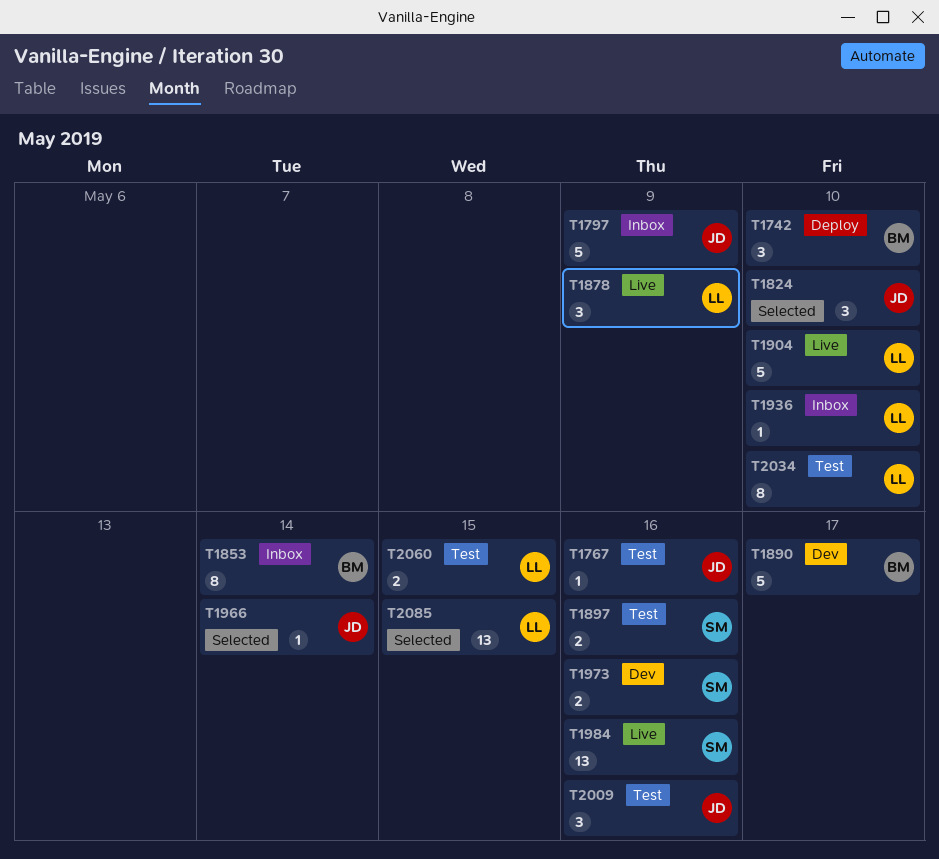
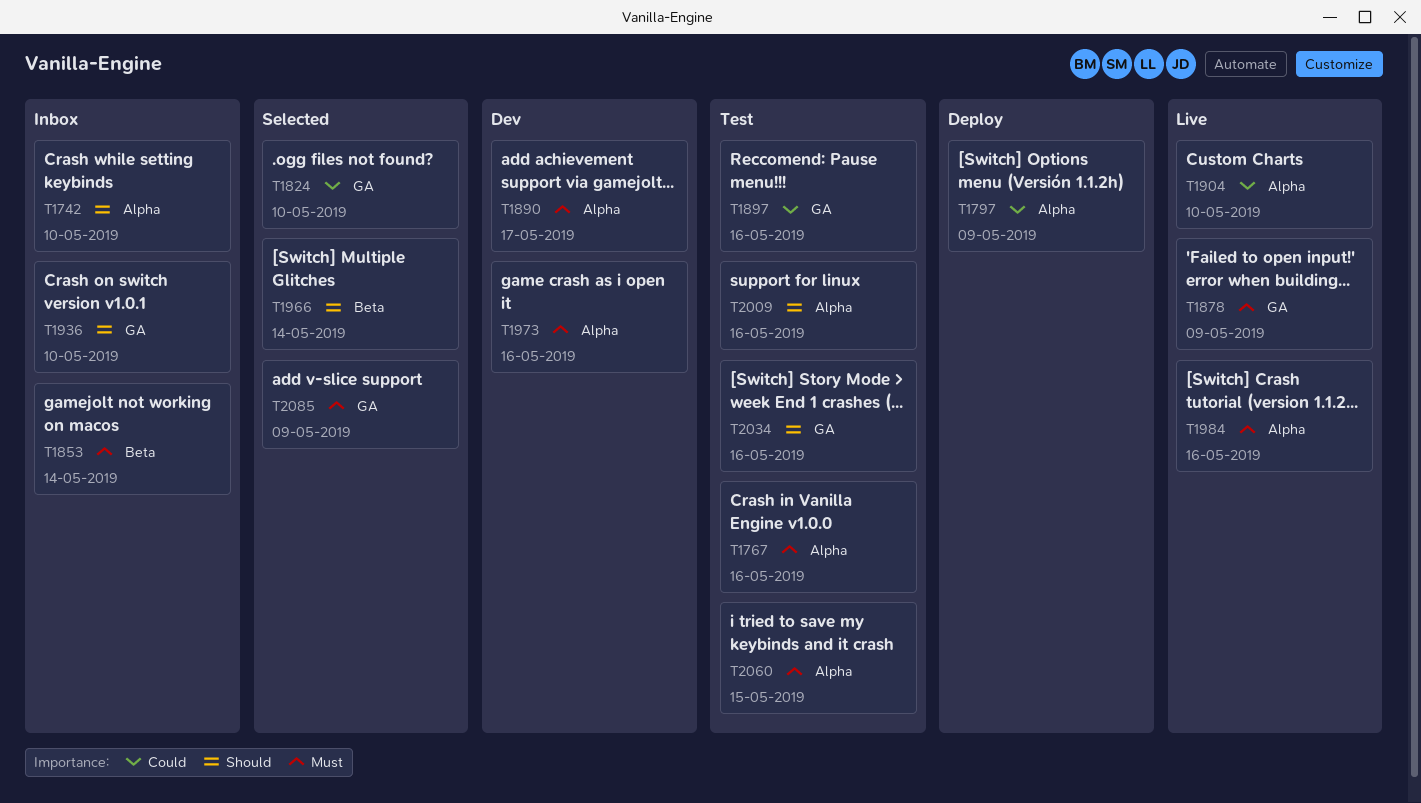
T1742, status: Deploy -> Inbox
T1797, status: Inbox -> Deploy
T2034, due: May 10 -> May 16
T2085, due: May 15 -> May 9

